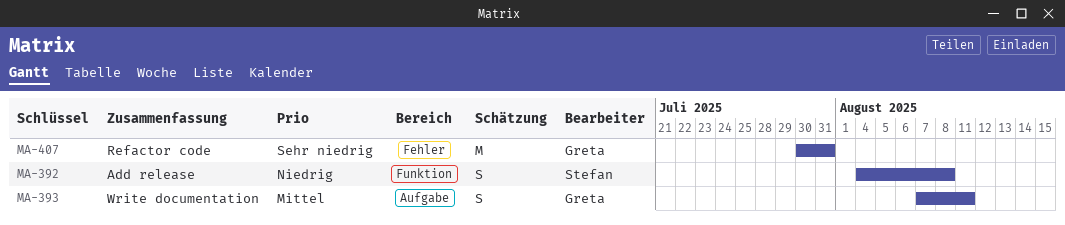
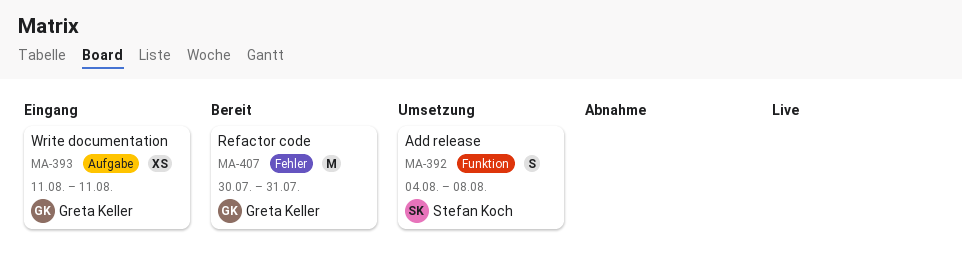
MA-393, estimate: S -> XS
MA-393, start: Aug 7 -> Aug 11

